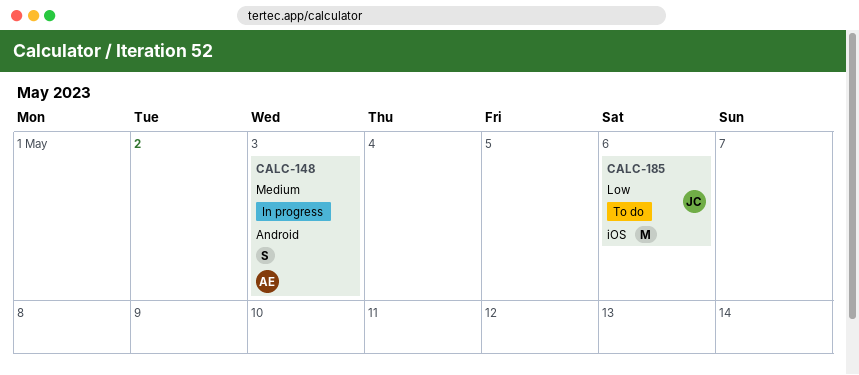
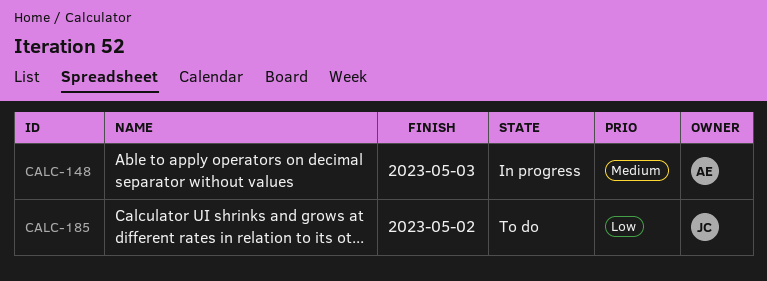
CALC-185, due: May 6 -> May 2

